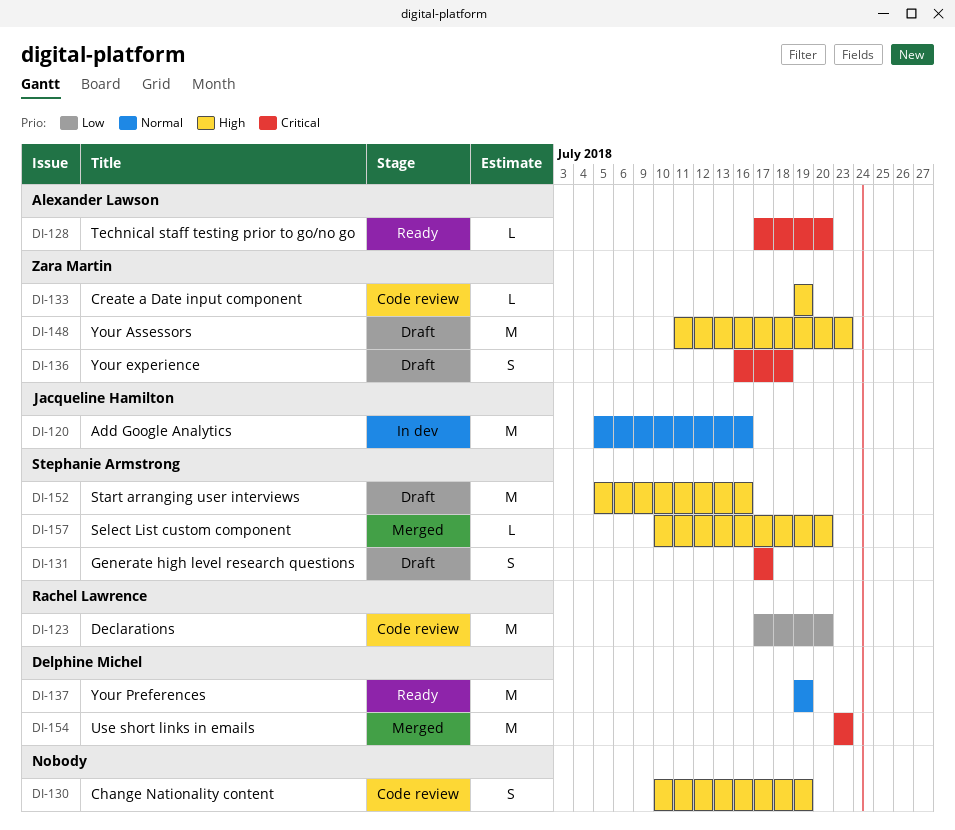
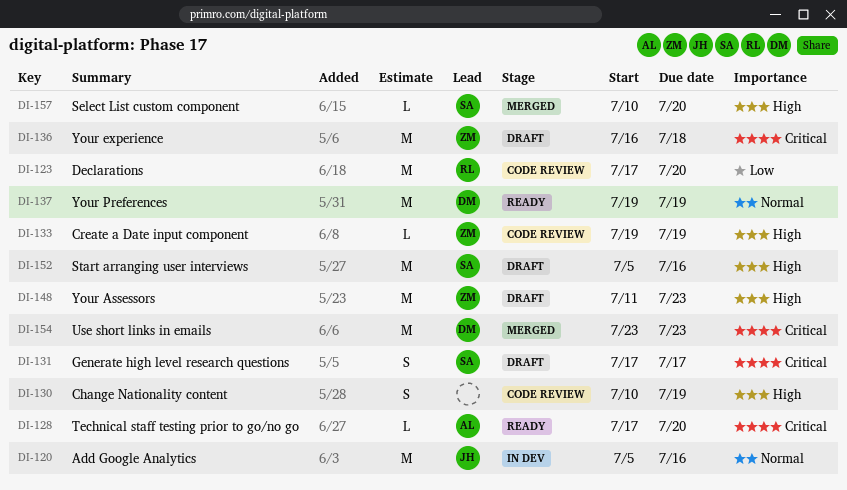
DI-136, estimate: S -> M

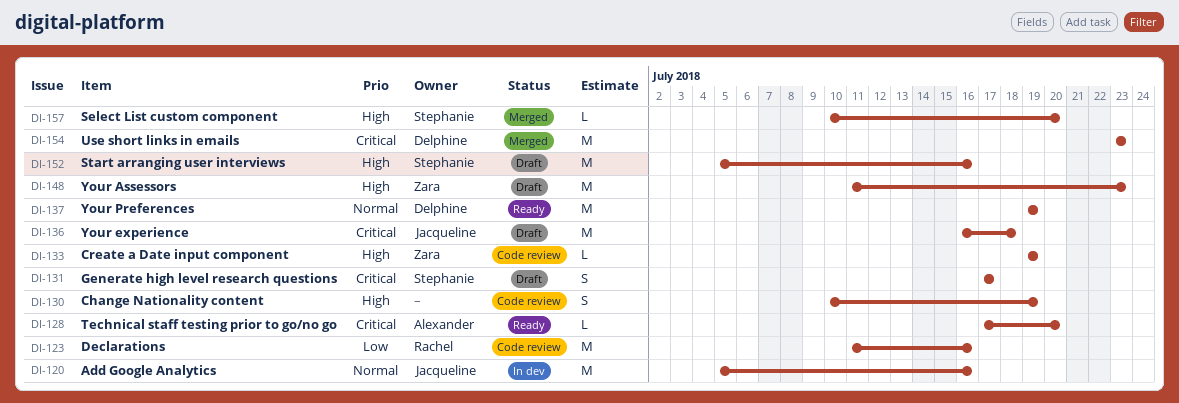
DI-123, start: Jul 17 -> Jul 11
DI-123, due: Jul 20 -> Jul 16
DI-136, owner: Zara -> Jacqueline

